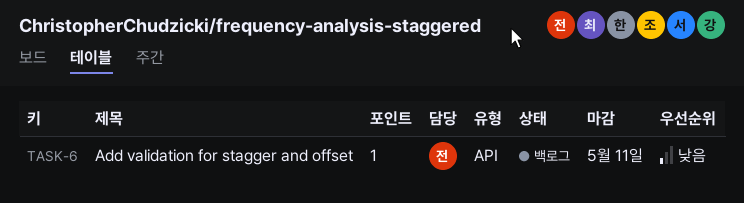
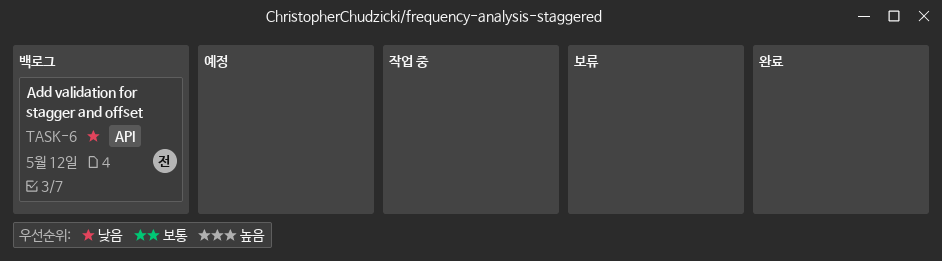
TASK-6, due: May 11 -> May 12

